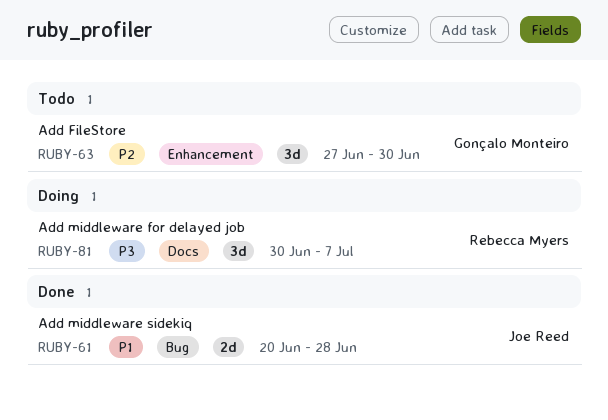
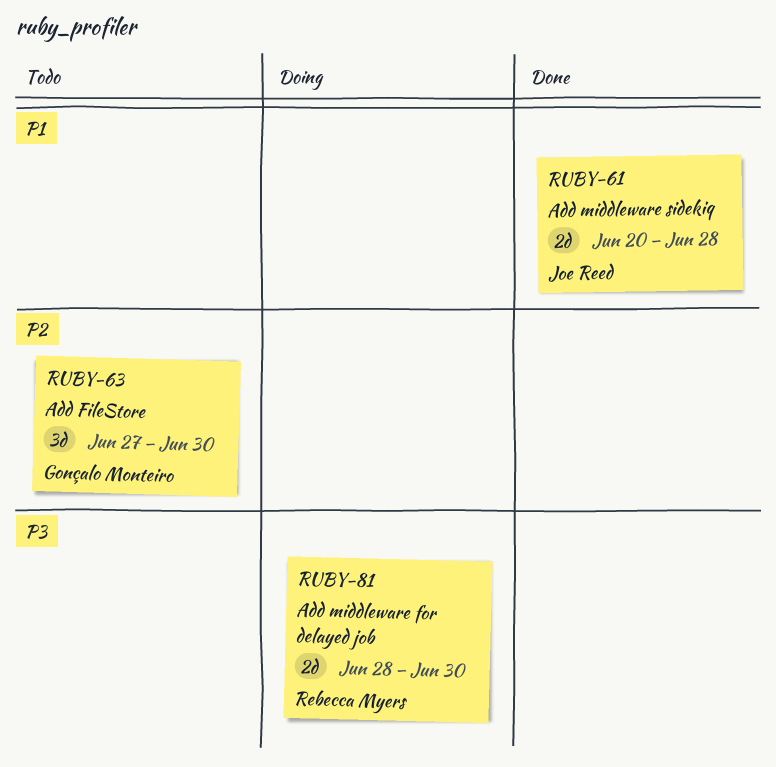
RUBY-81, estimate: 3d -> 2d
RUBY-81, start: Jun 30 -> Jun 28
RUBY-81, due: Jul 7 -> Jun 30

